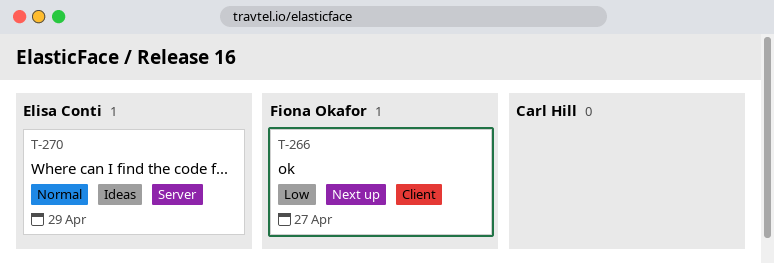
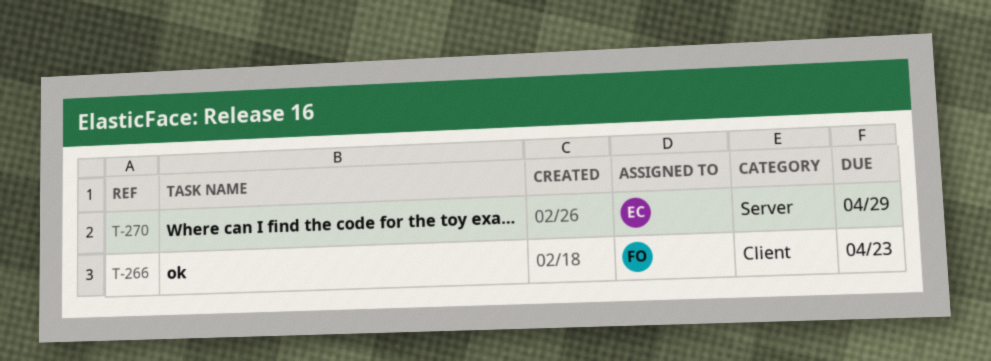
T-266, due: Apr 27 -> Apr 23

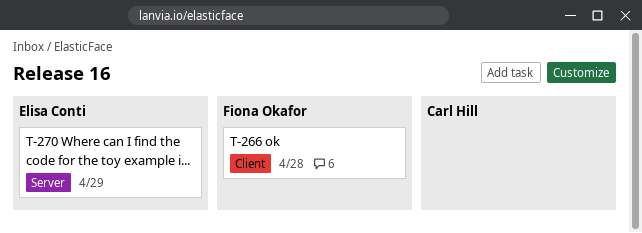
T-266, due: Apr 23 -> Apr 28

